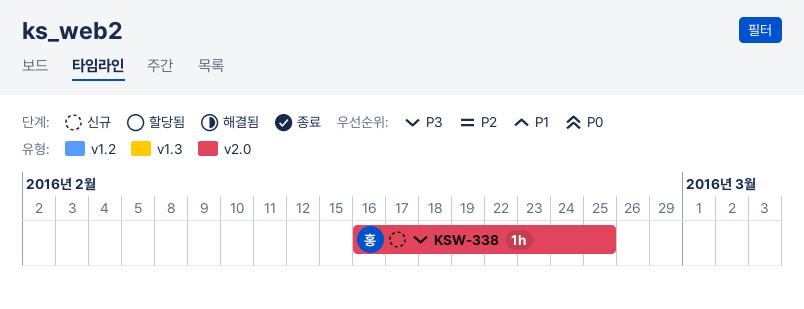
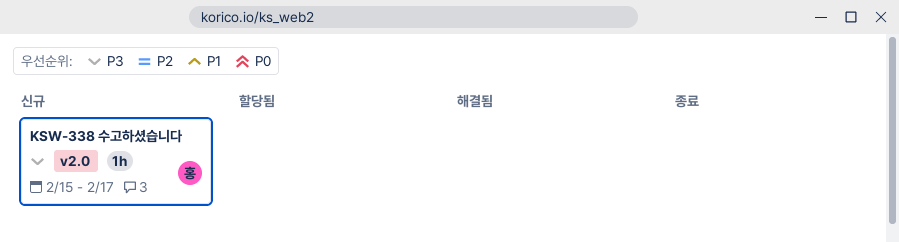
KSW-338, start: Feb 16 -> Feb 15
KSW-338, due: Feb 25 -> Feb 17

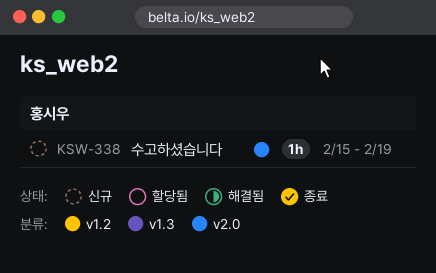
KSW-338, due: Feb 17 -> Feb 19

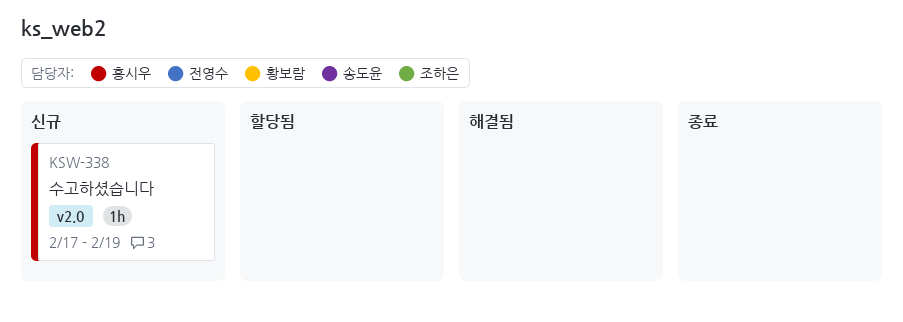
KSW-338, start: Feb 15 -> Feb 17

